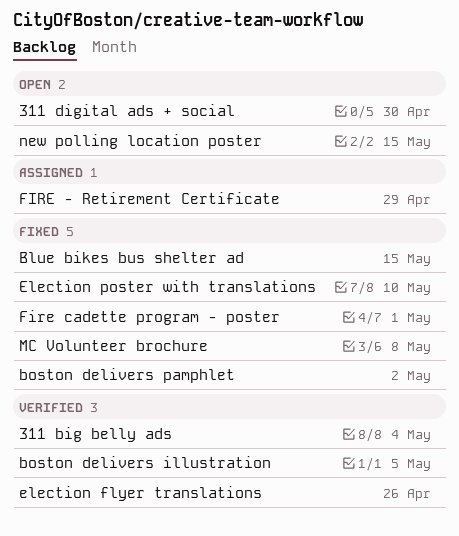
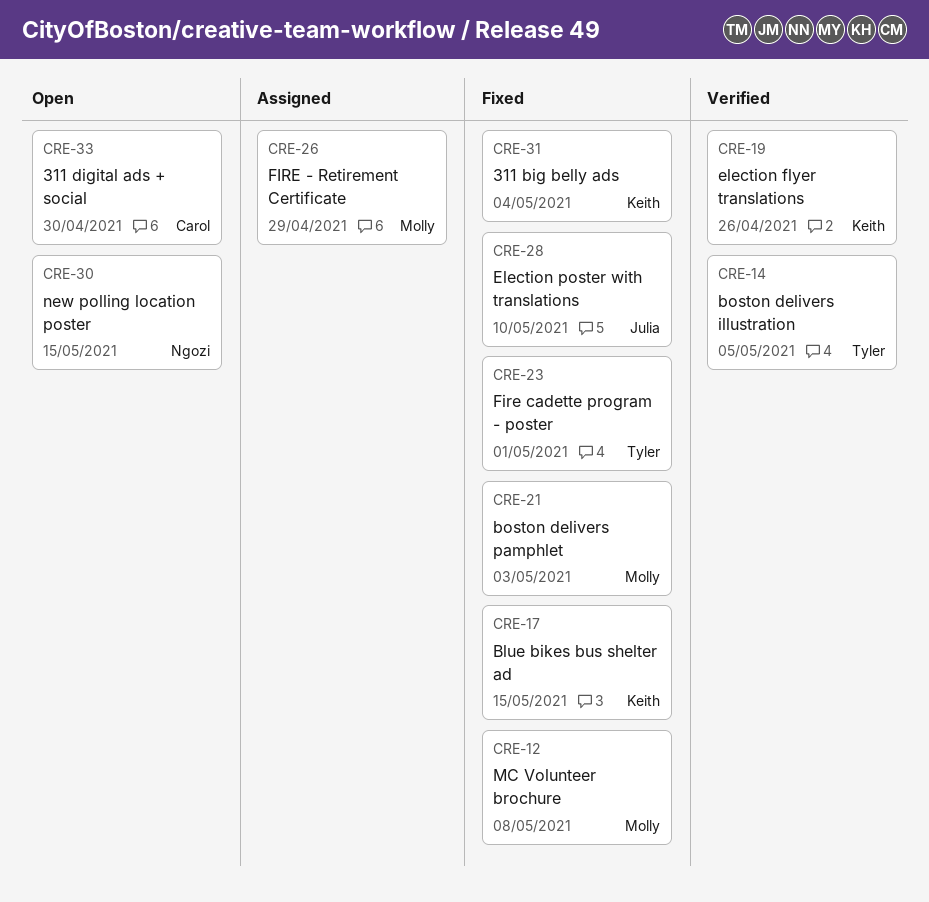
311 big belly ads, status: Verified -> Fixed
boston delivers pamphlet, due: May 2 -> May 3

